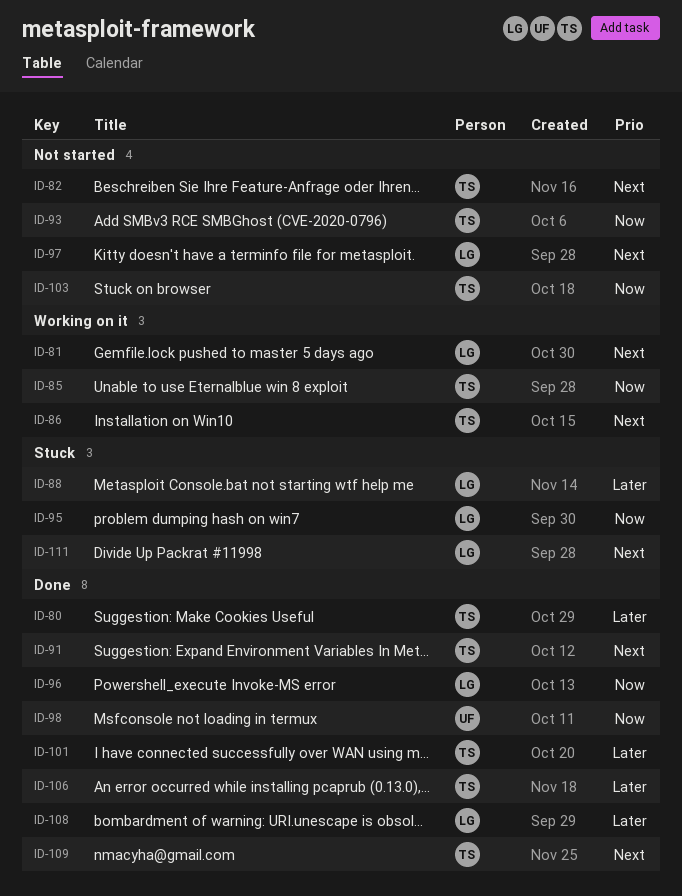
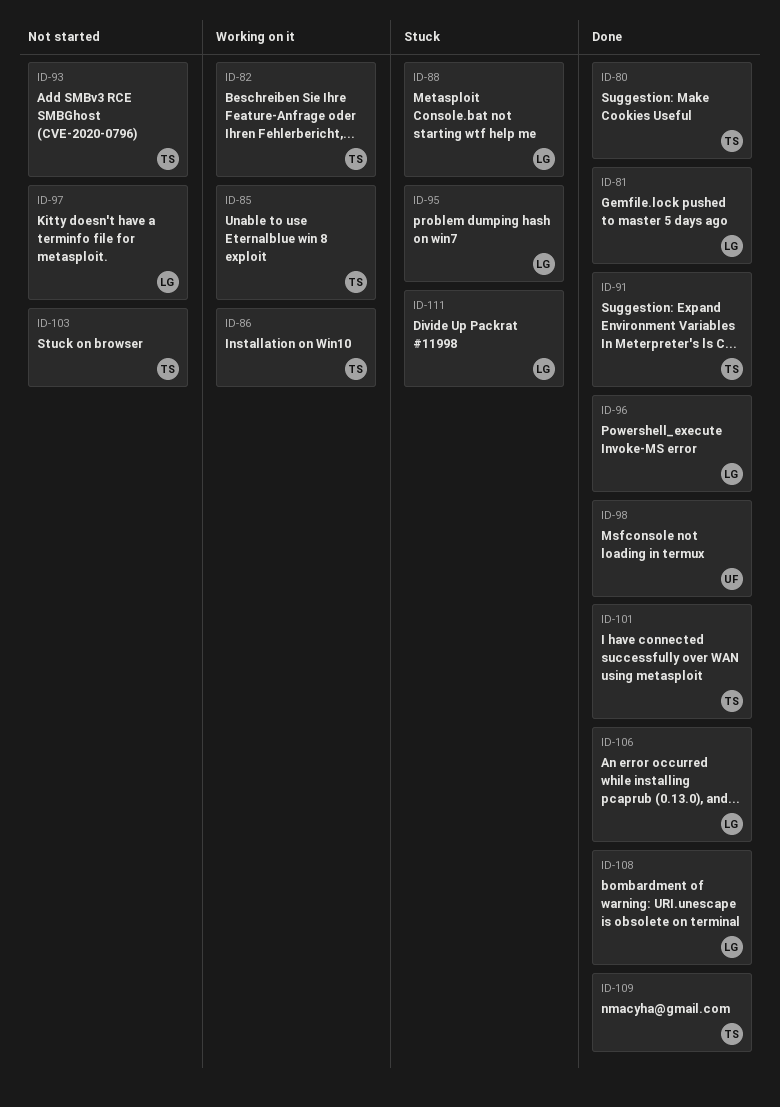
ID-81, status: Working on it -> Done
ID-82, status: Not started -> Working on it
ID-106, owner: TS -> LG

